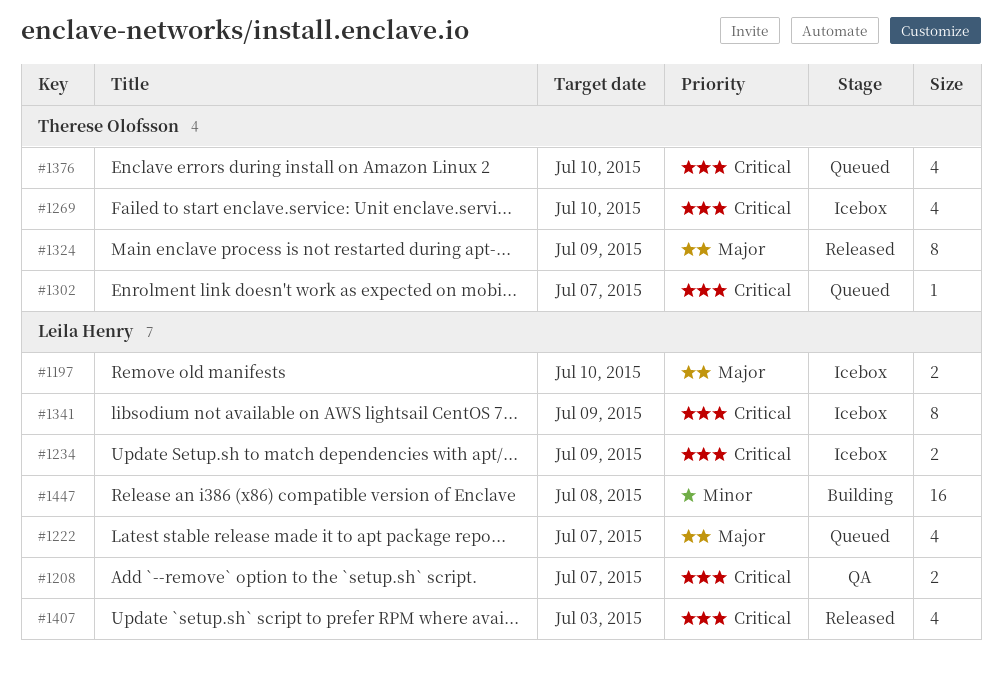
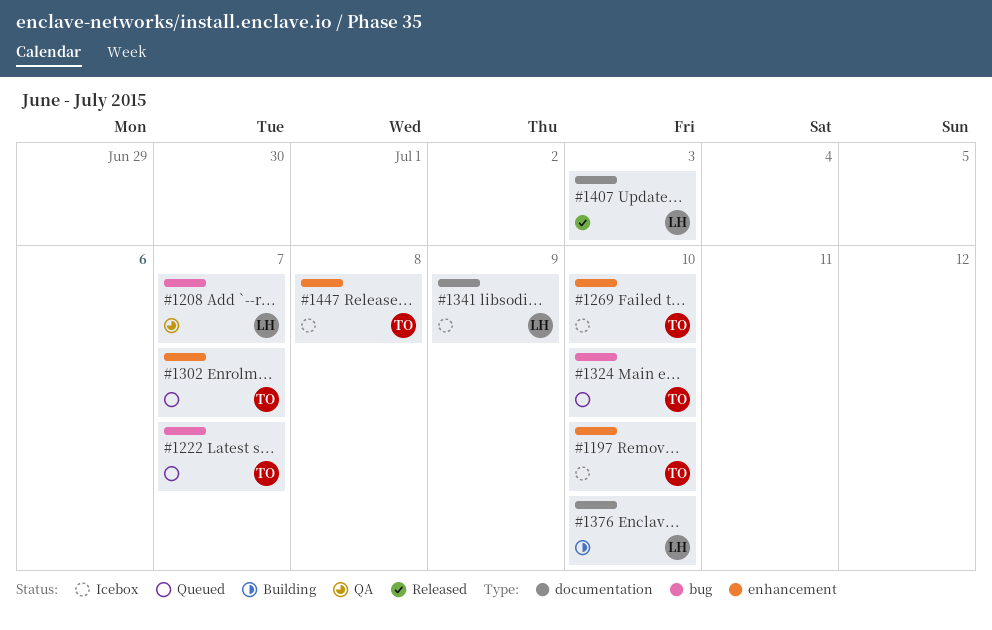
#1197, owner: Leila Henry -> Therese Olofsson
#1222, owner: Leila Henry -> Therese Olofsson
#1234: present -> none
#1324, status: Released -> Queued
#1324, due: Jul 9 -> Jul 10
#1376, status: Queued -> Building
#1376, owner: Therese Olofsson -> Leila Henry
#1447, status: Building -> Icebox
#1447, owner: Leila Henry -> Therese Olofsson

